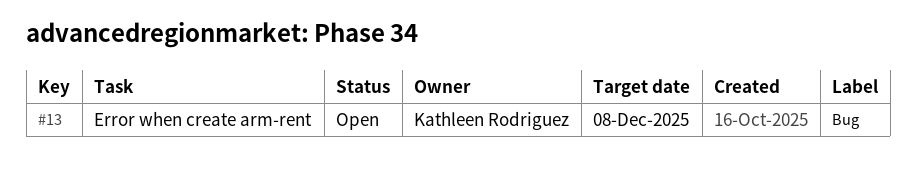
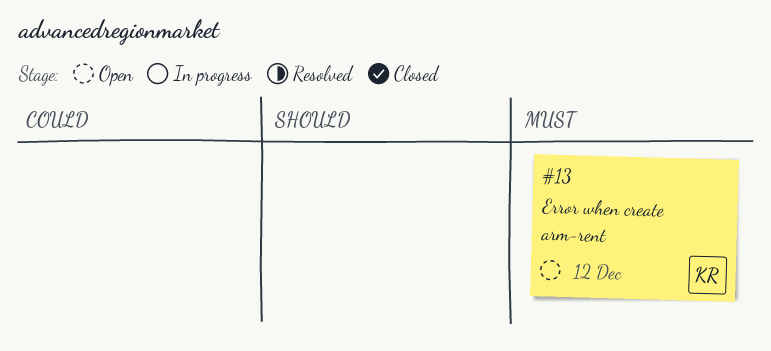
#13, due: Dec 8 -> Dec 12

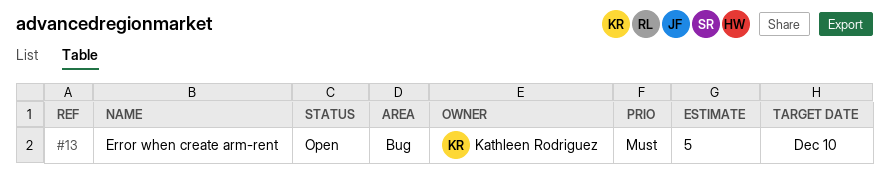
#13, due: Dec 12 -> Dec 10

